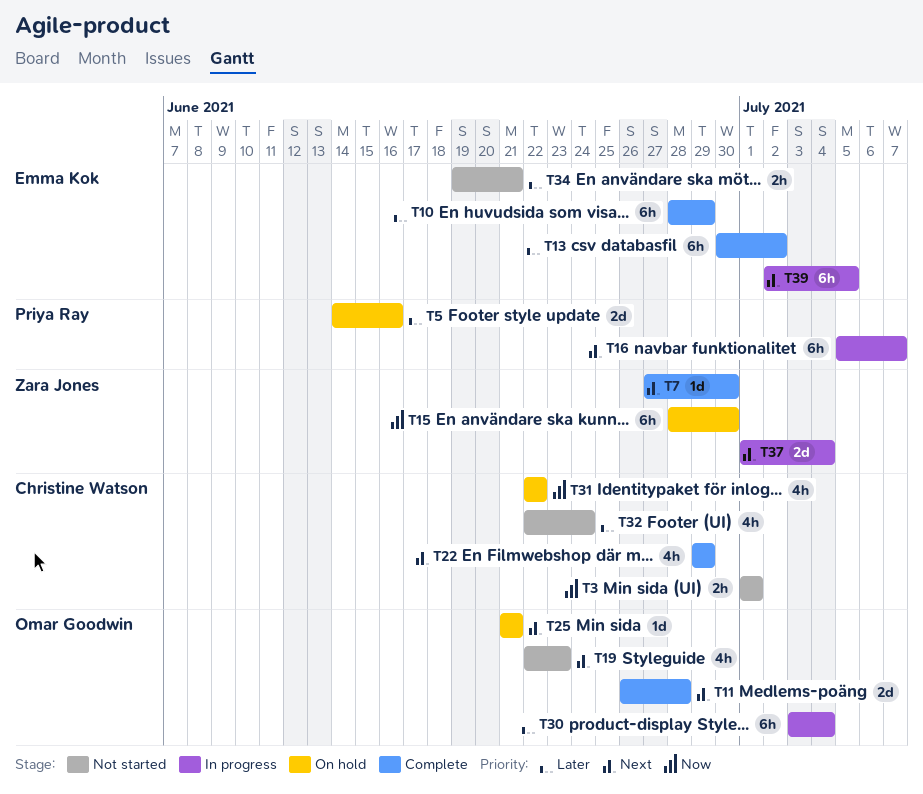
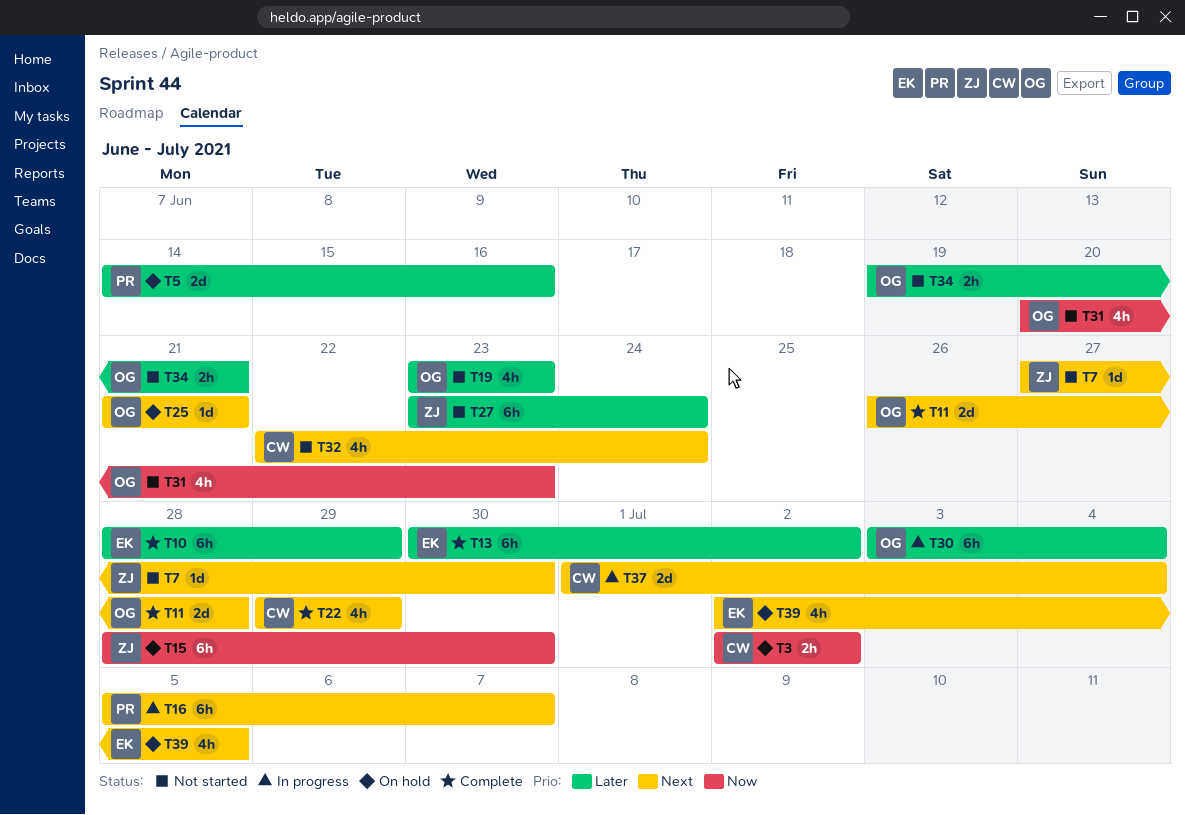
T3, status: Not started -> On hold
T3, start: Jul 1 -> Jul 2
T3, due: Jul 1 -> Jul 2
T7, status: Complete -> Not started
T19, priority: Next -> Later
T19, start: Jun 22 -> Jun 23
T27: none -> present
T31, status: On hold -> Not started
T31, owner: Christine Watson -> Omar Goodwin
T31, start: Jun 22 -> Jun 20
T31, due: Jun 22 -> Jun 23
T32, priority: Later -> Next
T34, owner: Emma Kok -> Omar Goodwin
T37, owner: Zara Jones -> Christine Watson
T39, status: In progress -> On hold
T39, estimate: 6h -> 4h

